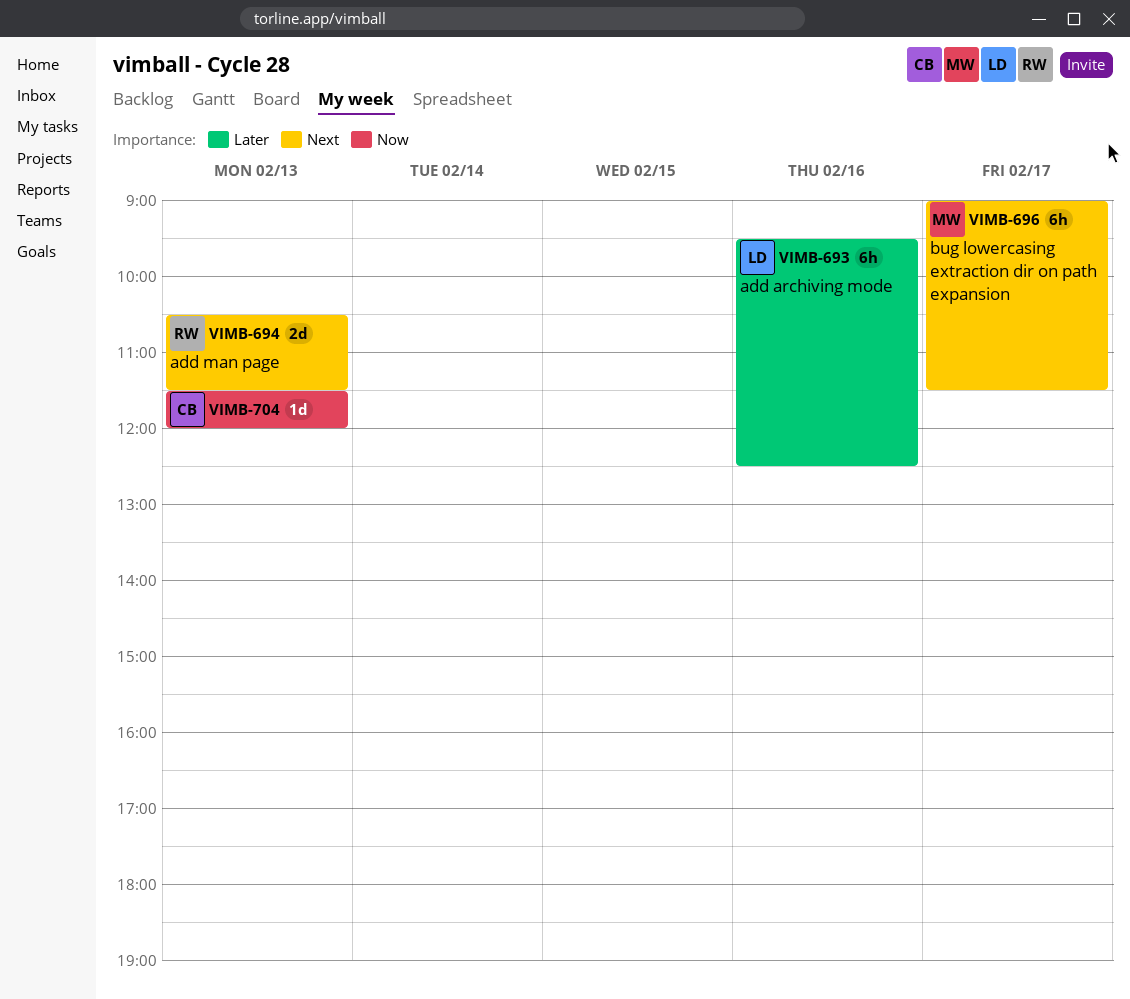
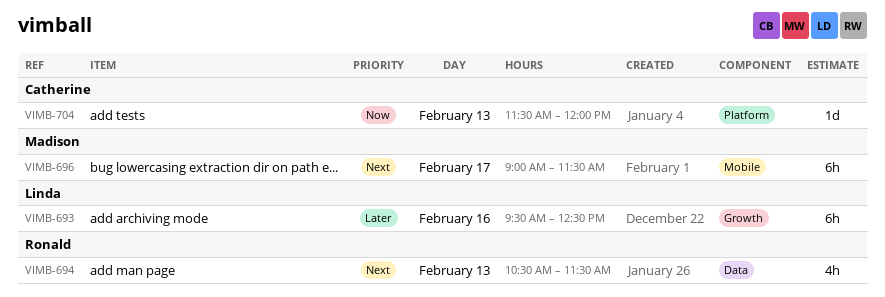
VIMB-694, estimate: 2d -> 4h

